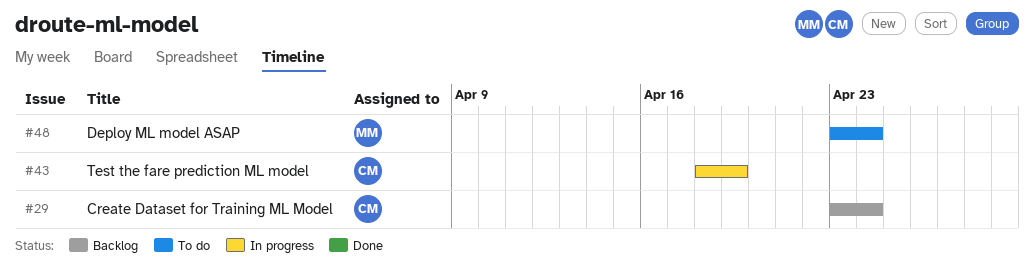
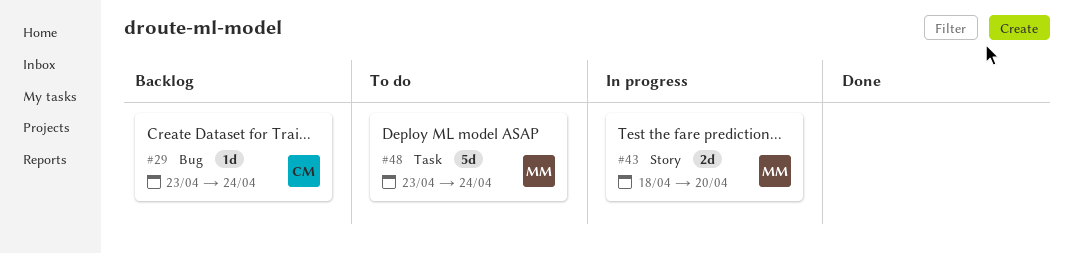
#43, owner: CM -> MM
#43, due: Apr 19 -> Apr 20

